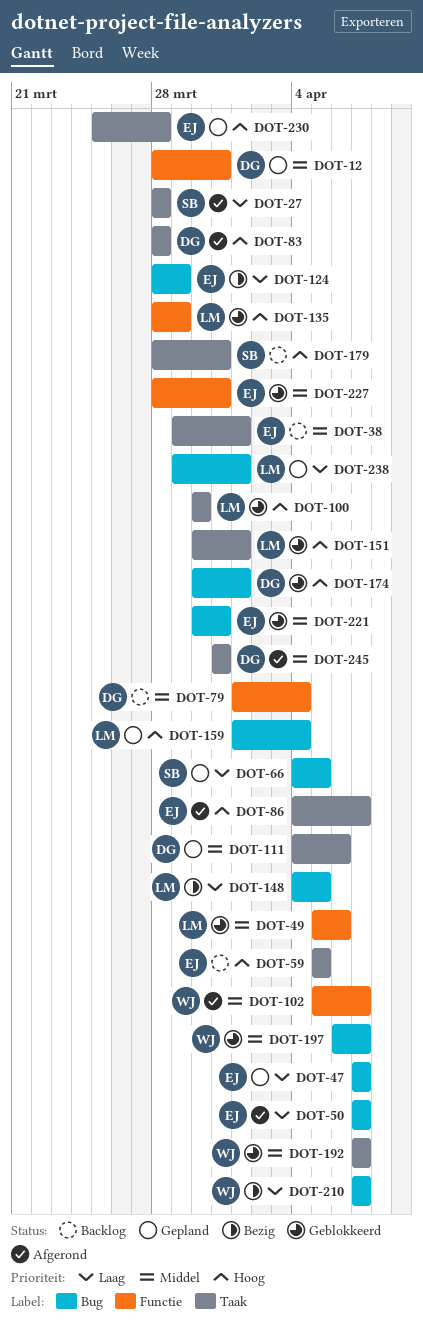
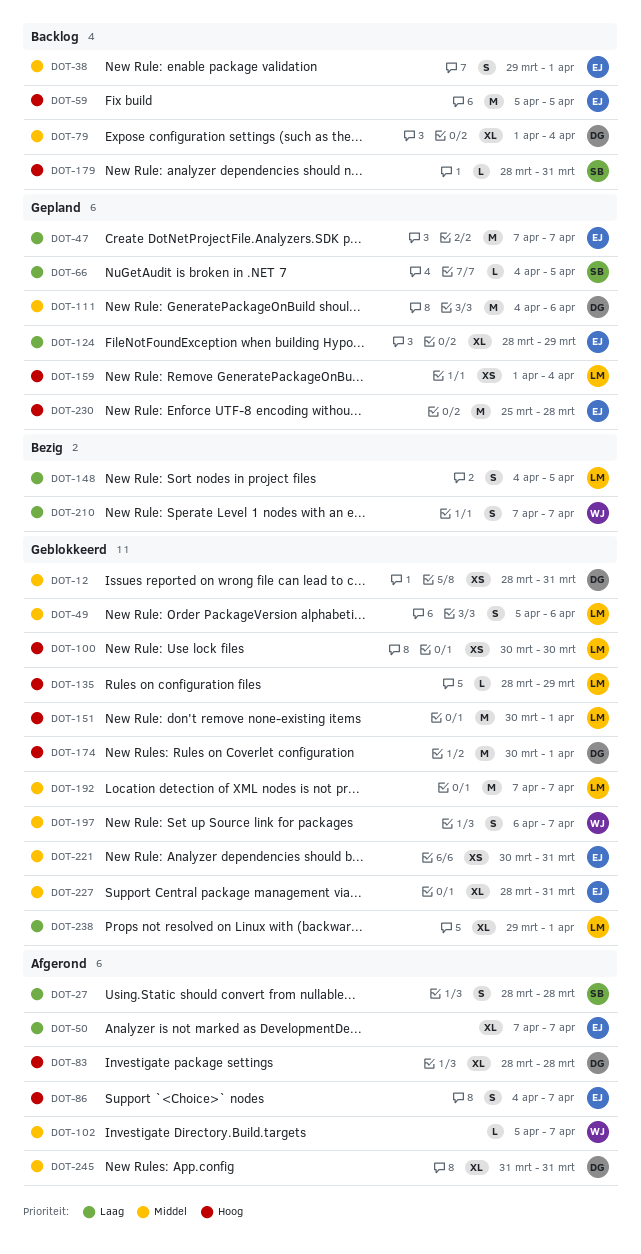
DOT-12, status: Gepland -> Geblokkeerd
DOT-124, status: Bezig -> Gepland
DOT-192, owner: WJ -> LM
DOT-238, status: Gepland -> Geblokkeerd

